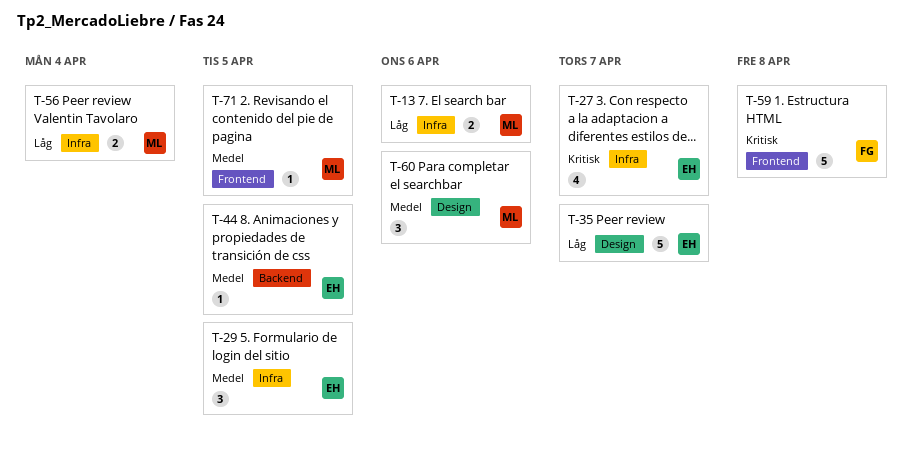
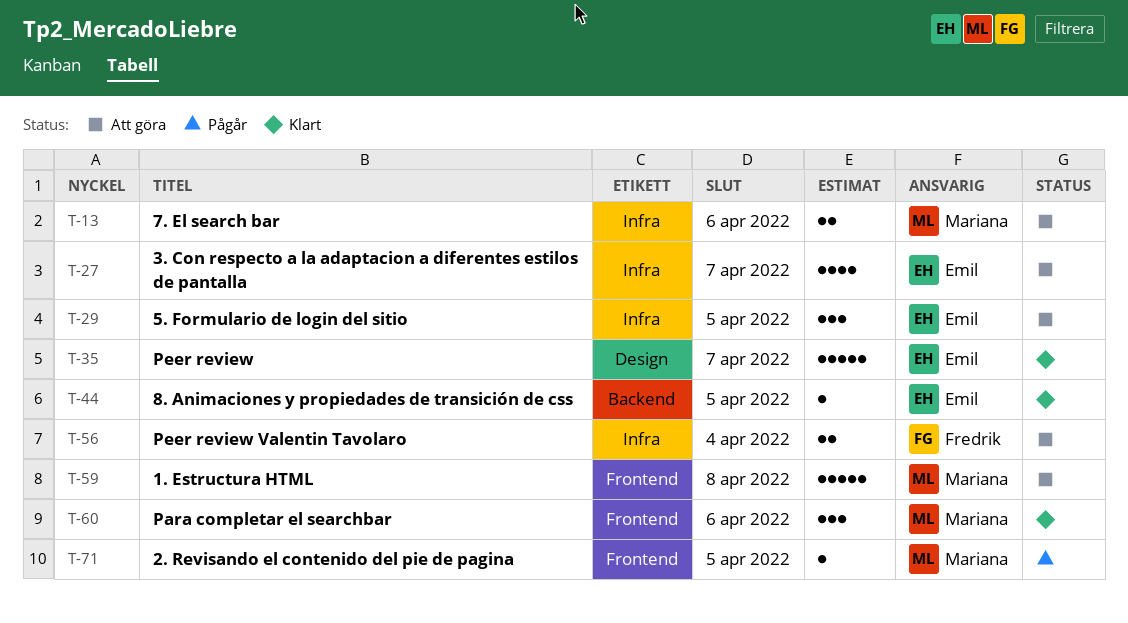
T-56, owner: Mariana -> Fredrik
T-59, owner: Fredrik -> Mariana
T-60, label: Design -> Frontend

